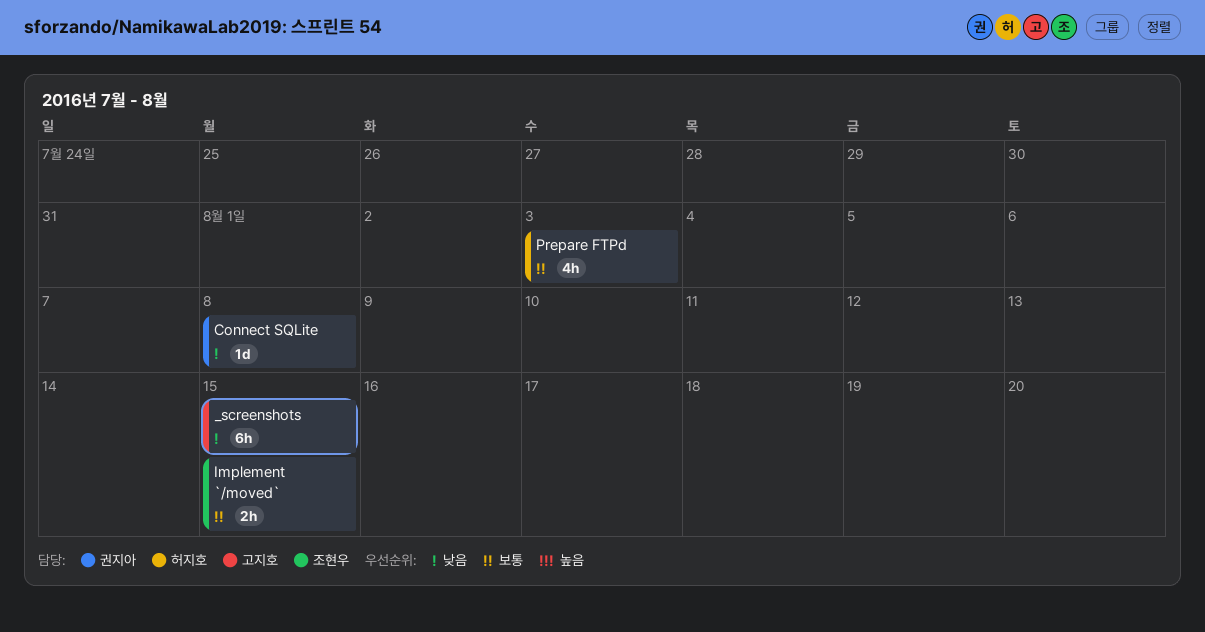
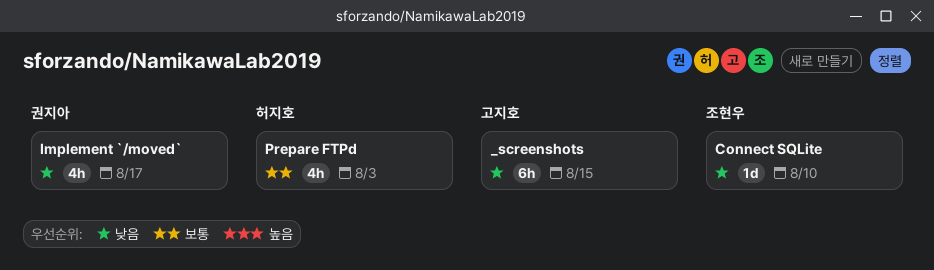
Connect SQLite, owner: 권지아 -> 조현우
Connect SQLite, due: Aug 8 -> Aug 10
Implement `/moved`, owner: 조현우 -> 권지아
Implement `/moved`, priority: 보통 -> 낮음
Implement `/moved`, estimate: 2h -> 4h
Implement `/moved`, due: Aug 15 -> Aug 17

